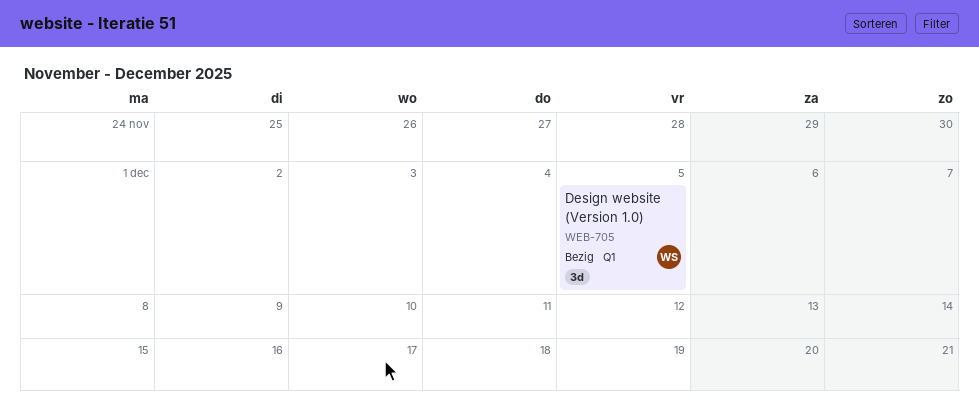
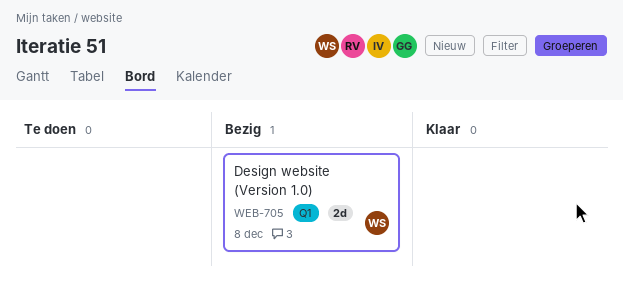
WEB-705, estimate: 3d -> 2d
WEB-705, due: Dec 5 -> Dec 8

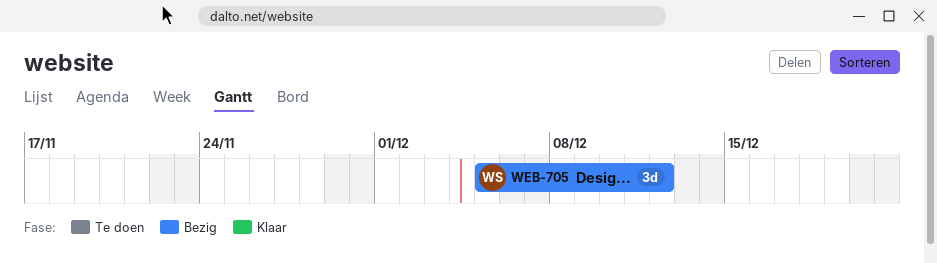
WEB-705, estimate: 2d -> 3d
WEB-705, due: Dec 8 -> Dec 12

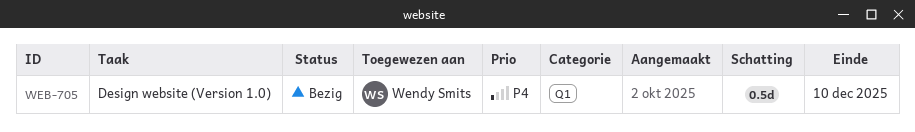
WEB-705, estimate: 3d -> 0.5d
WEB-705, due: Dec 12 -> Dec 10

